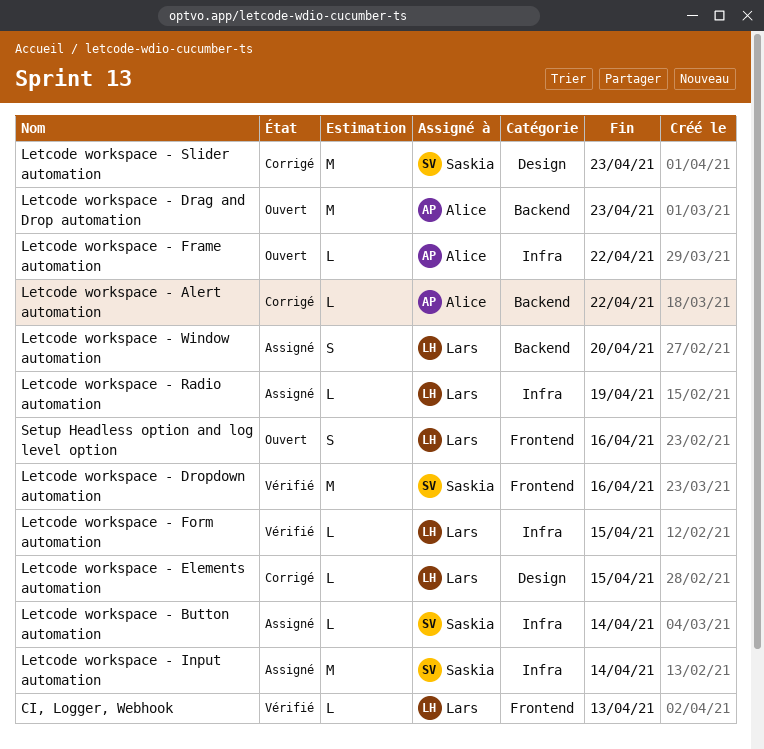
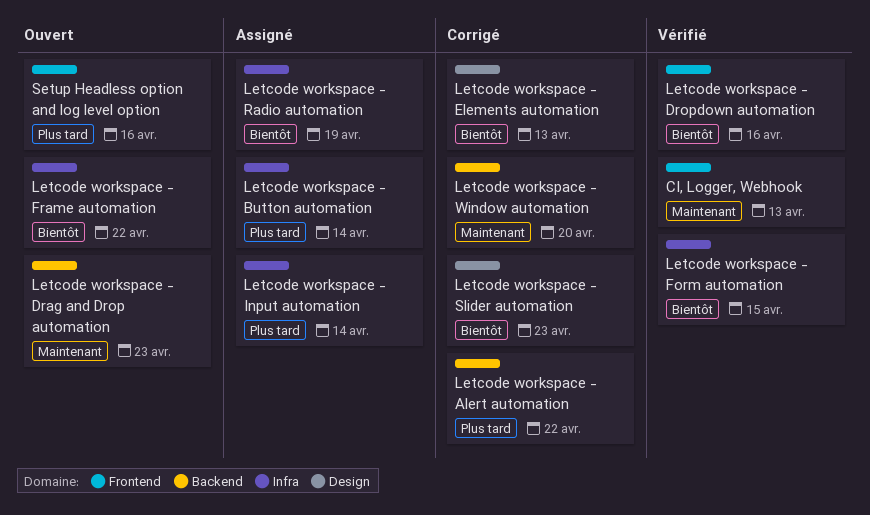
Letcode workspace - Elements automation, due: Apr 15 -> Apr 13
Letcode workspace - Window automation, status: Assigné -> Corrigé

